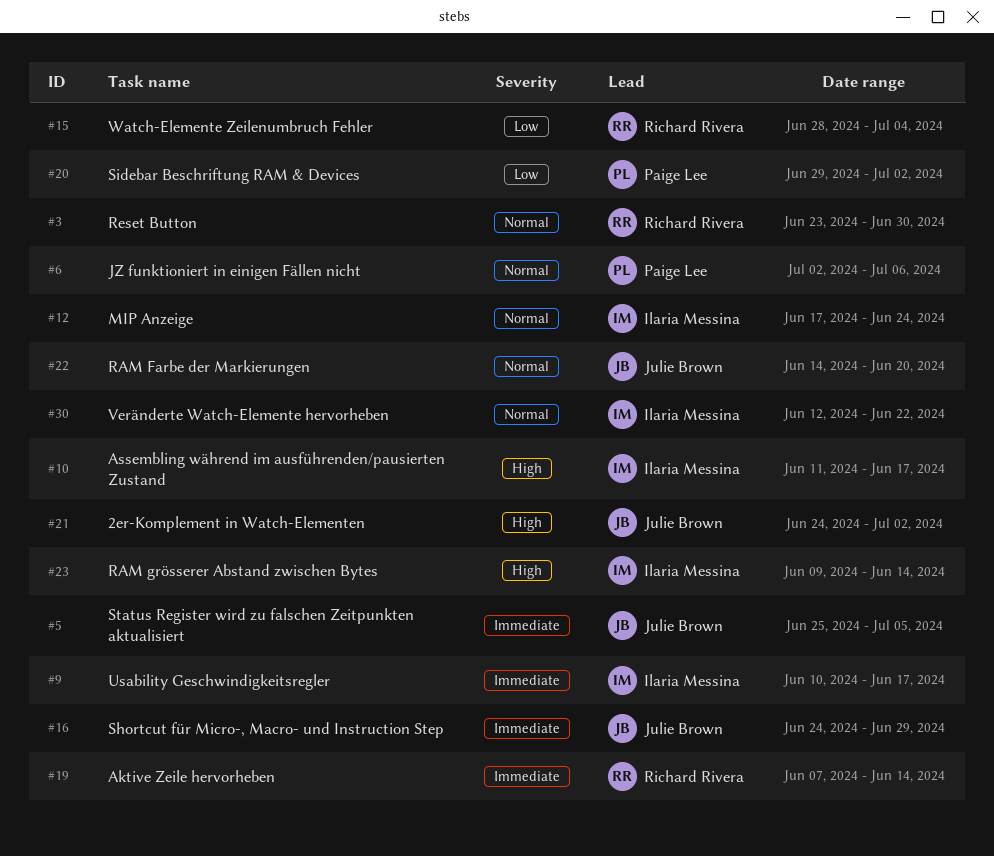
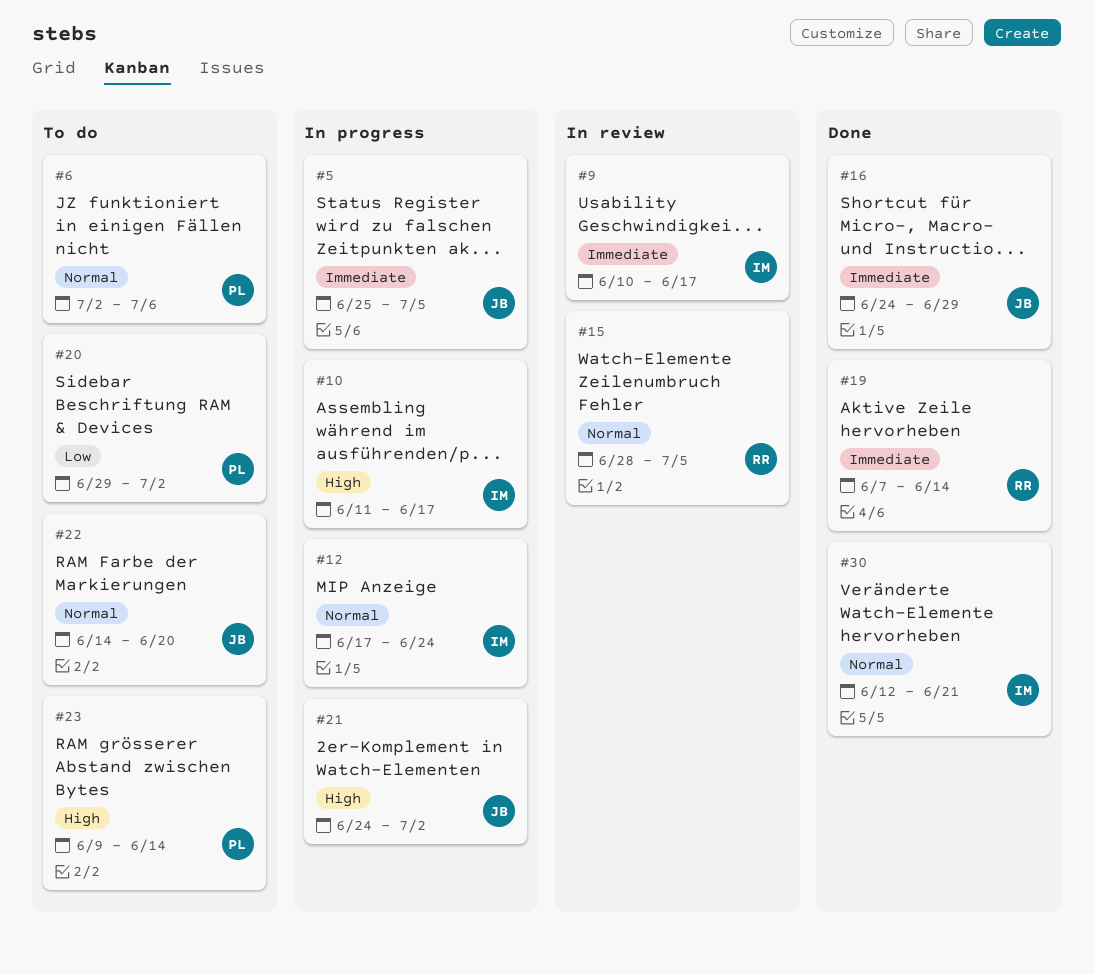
#3: present -> none
#15, priority: Low -> Normal
#15, due: Jul 4 -> Jul 5
#23, owner: Ilaria Messina -> Paige Lee
#30, due: Jun 22 -> Jun 21

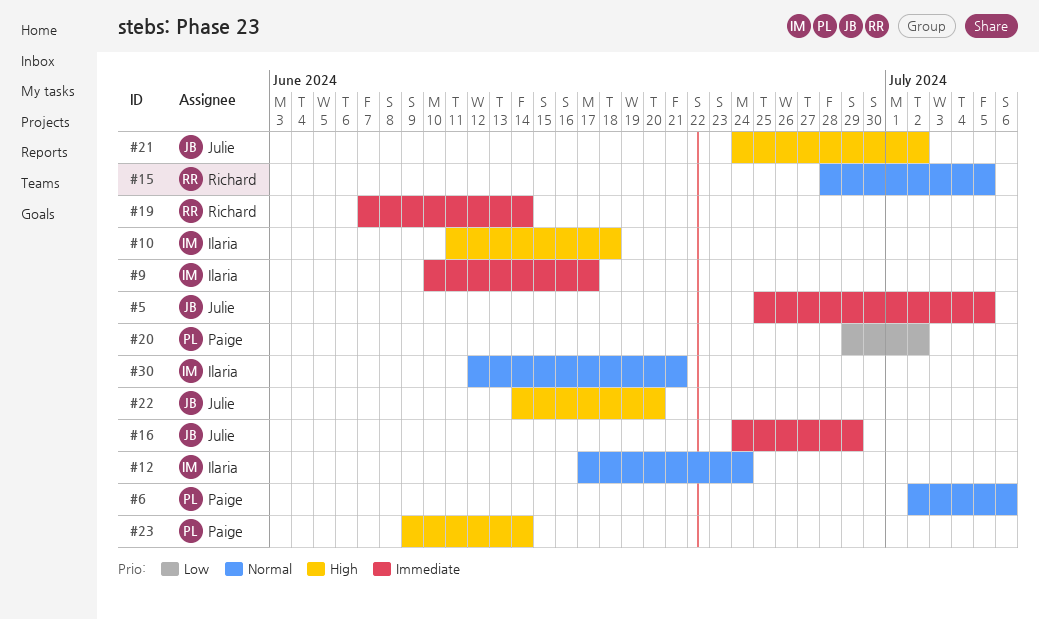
#10, due: Jun 17 -> Jun 18
#22, priority: Normal -> High

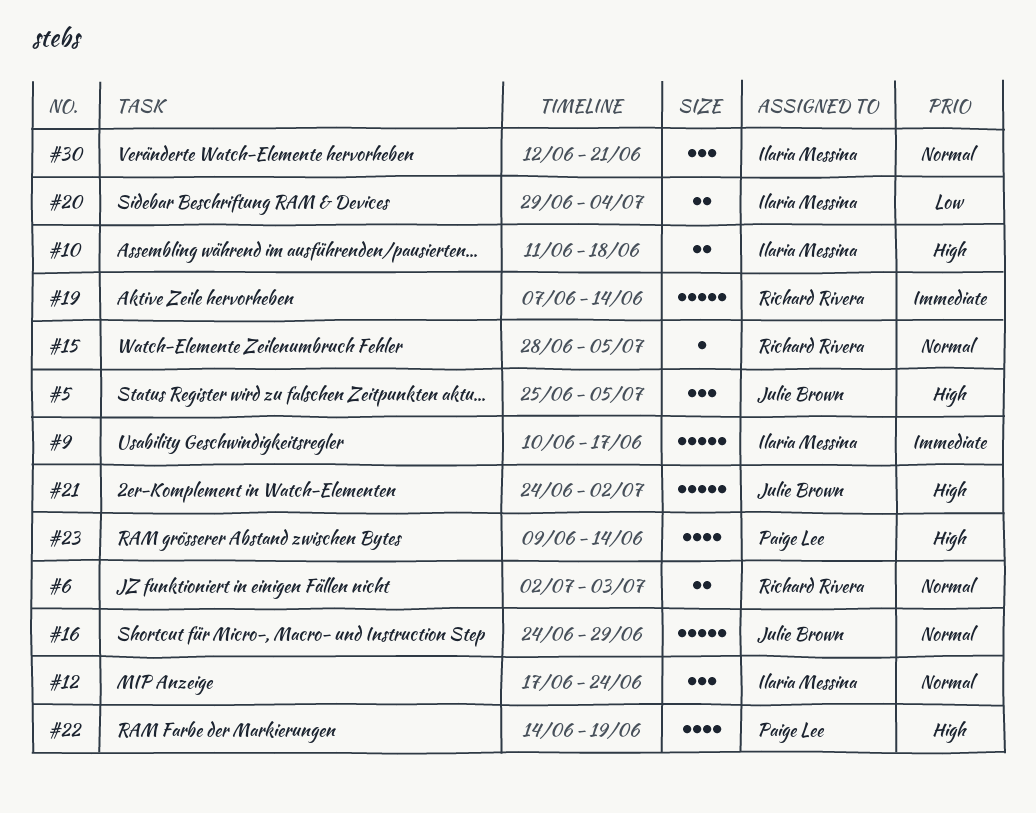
#5, priority: Immediate -> High
#6, owner: Paige Lee -> Richard Rivera
#6, due: Jul 6 -> Jul 3
#16, priority: Immediate -> Normal
#20, owner: Paige Lee -> Ilaria Messina
#20, due: Jul 2 -> Jul 4
#22, owner: Julie Brown -> Paige Lee
#22, due: Jun 20 -> Jun 19

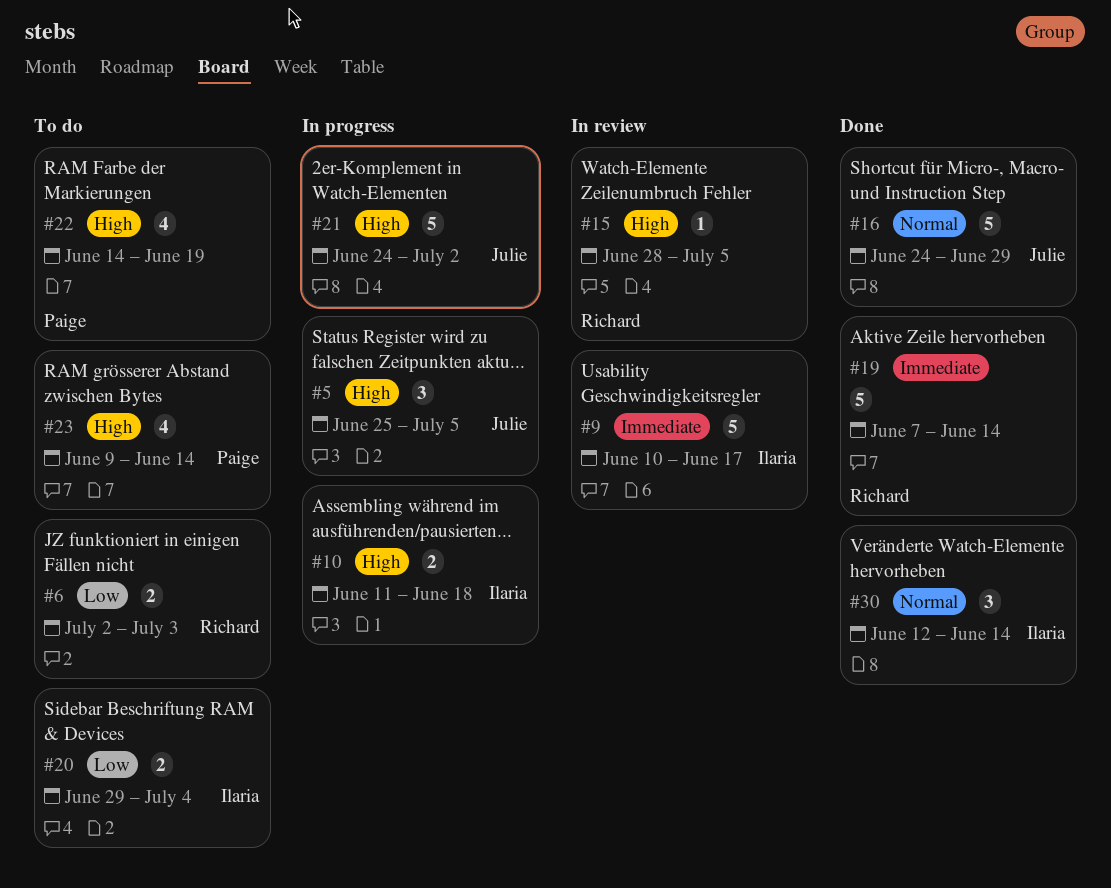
#6, priority: Normal -> Low
#12: present -> none
#15, priority: Normal -> High
#30, due: Jun 21 -> Jun 14

